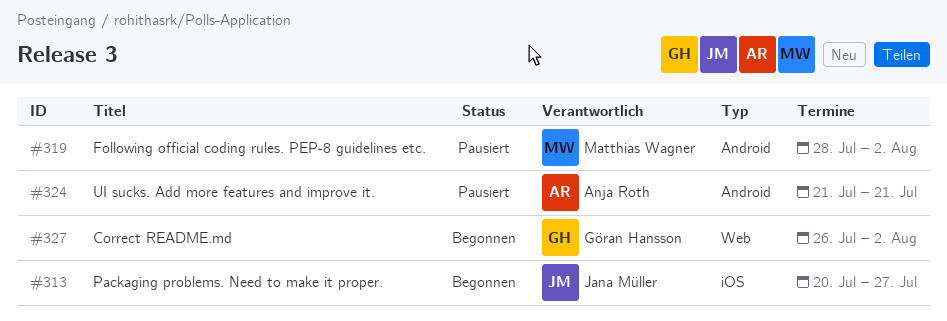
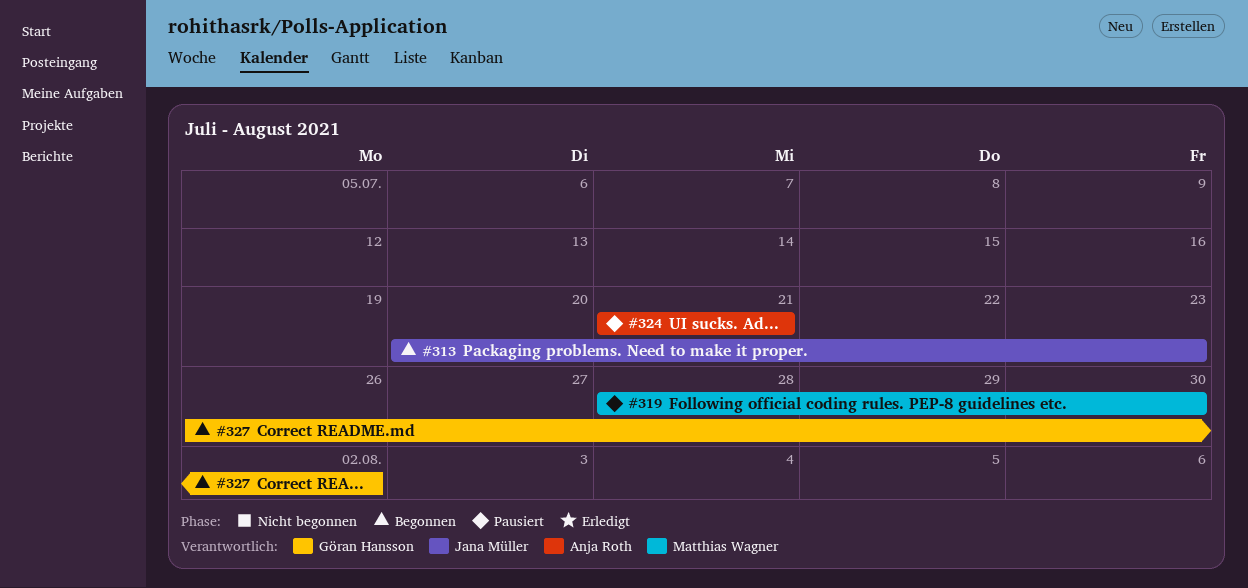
#313, due: Jul 27 -> Jul 23
#319, due: Aug 2 -> Jul 30

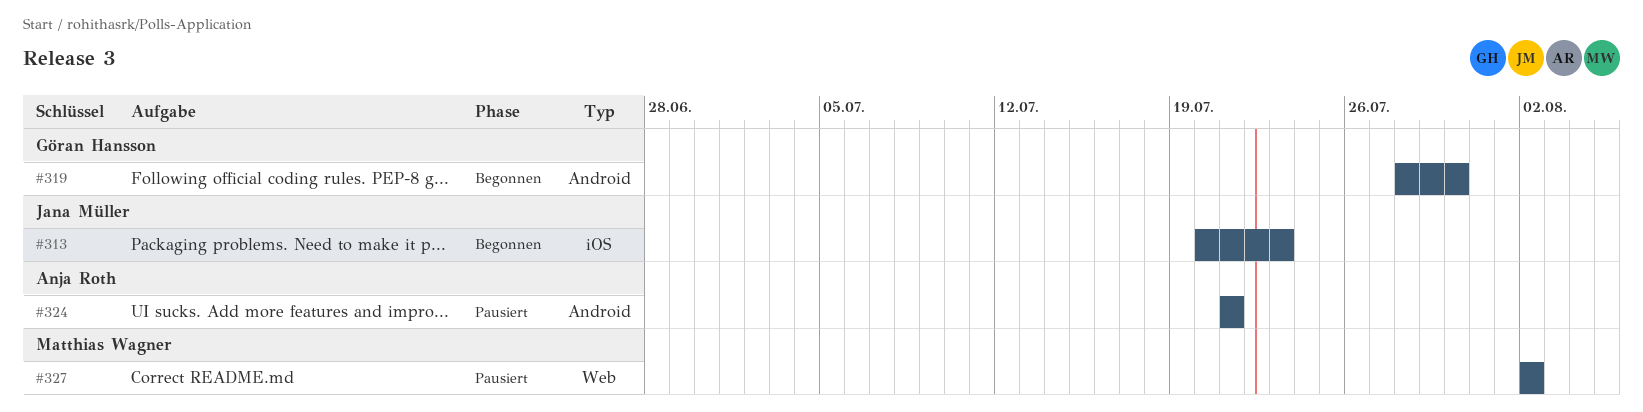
#319, status: Pausiert -> Begonnen
#319, owner: Matthias Wagner -> Göran Hansson
#327, status: Begonnen -> Pausiert
#327, owner: Göran Hansson -> Matthias Wagner
#327, start: Jul 26 -> Aug 2

